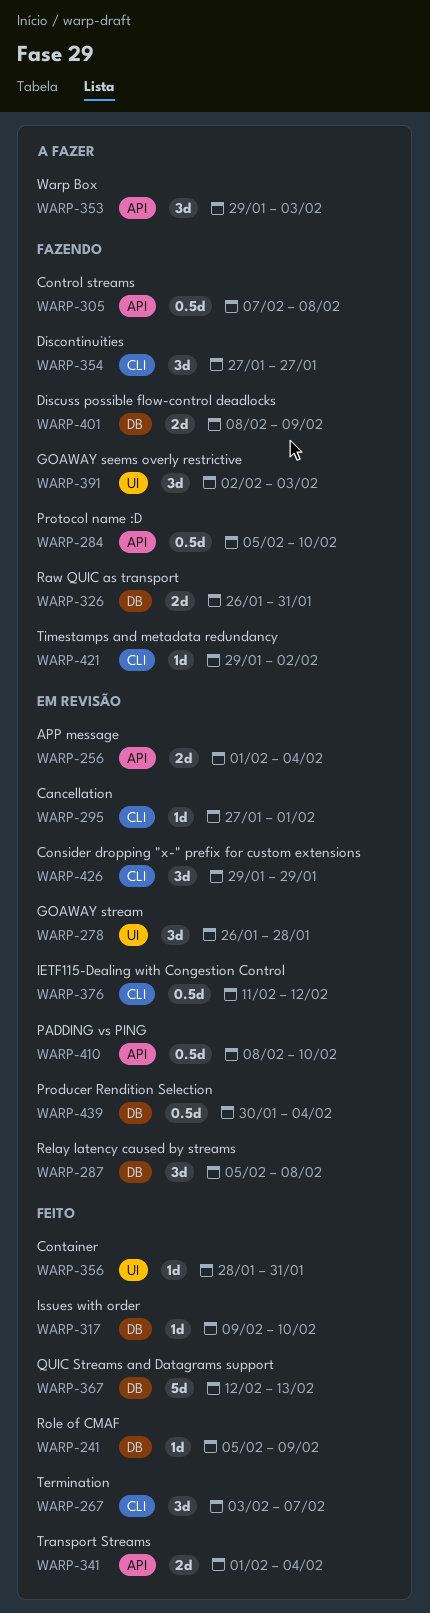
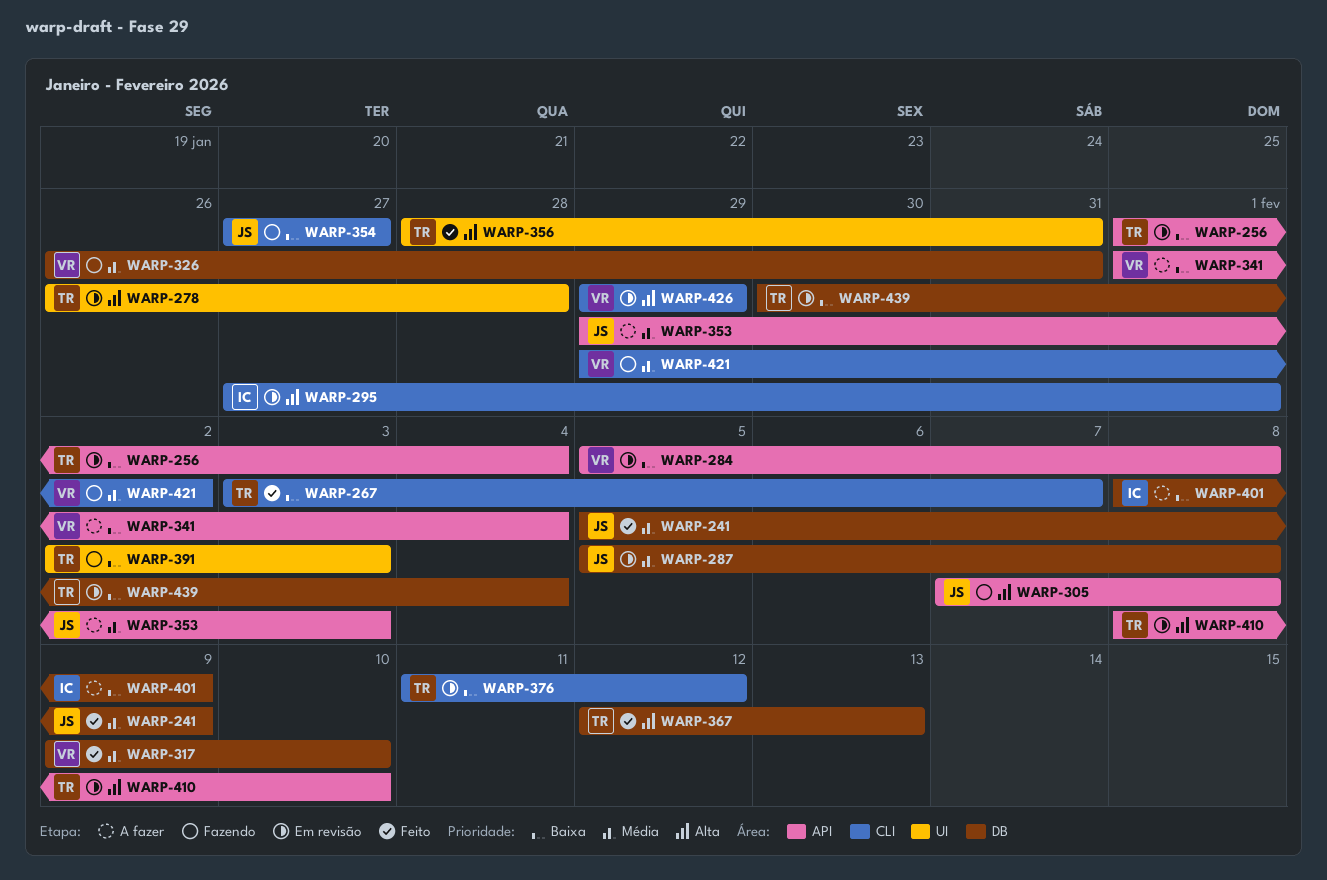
WARP-284, status: Fazendo -> Em revisão
WARP-284, due: Feb 10 -> Feb 8
WARP-341, status: Feito -> A fazer
WARP-401, status: Fazendo -> A fazer

